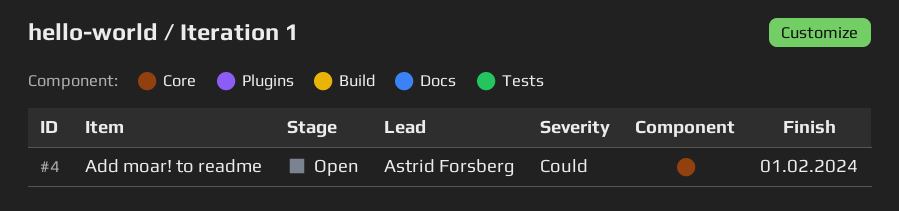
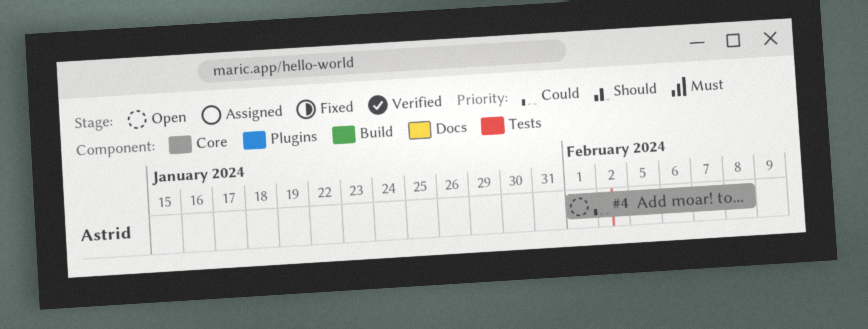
#4, due: Feb 1 -> Feb 8

